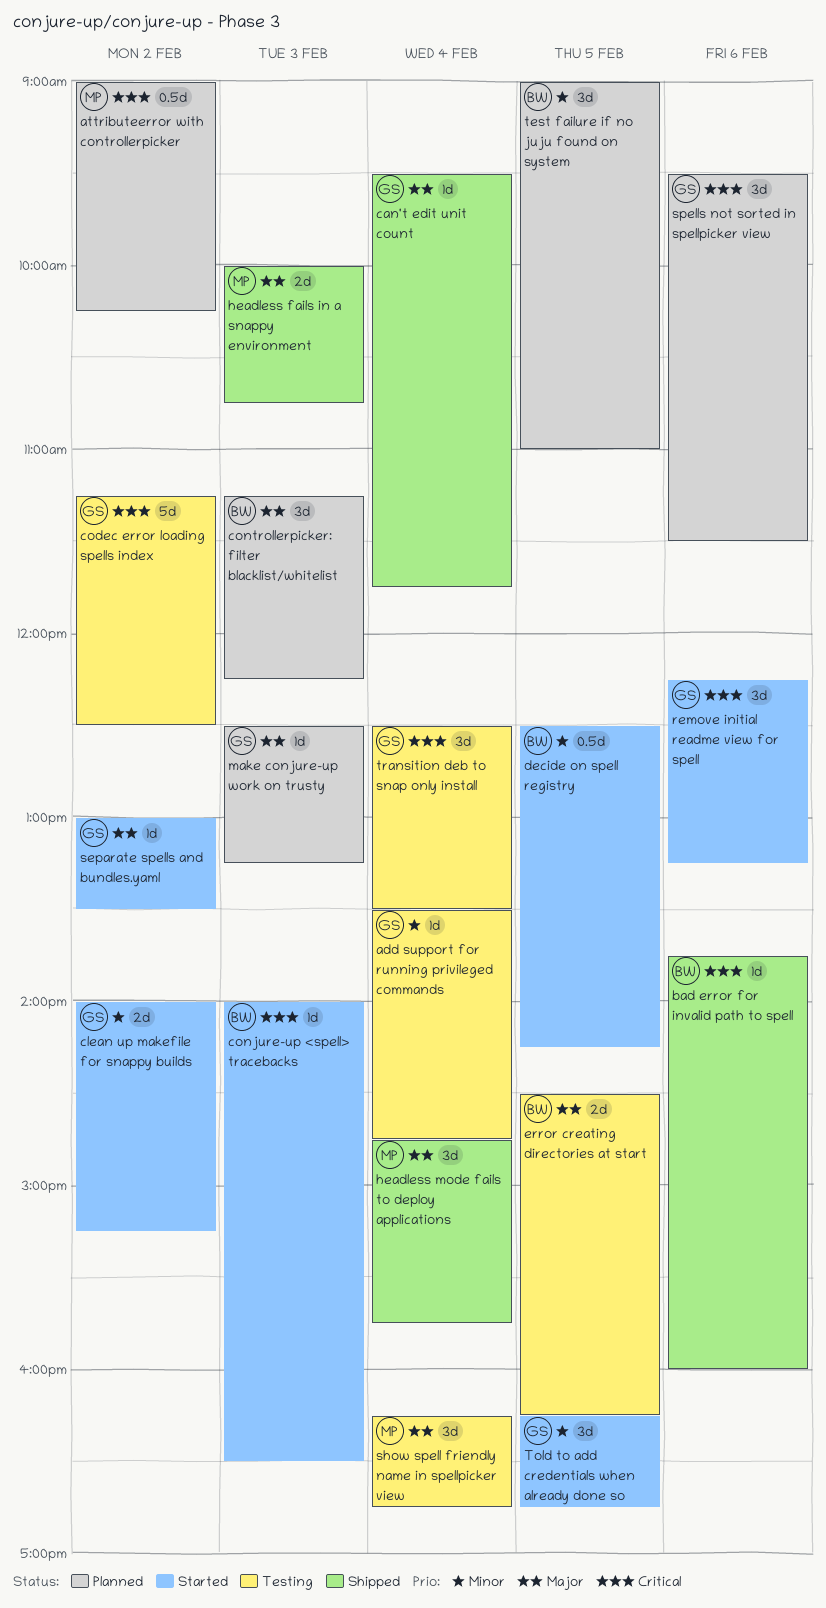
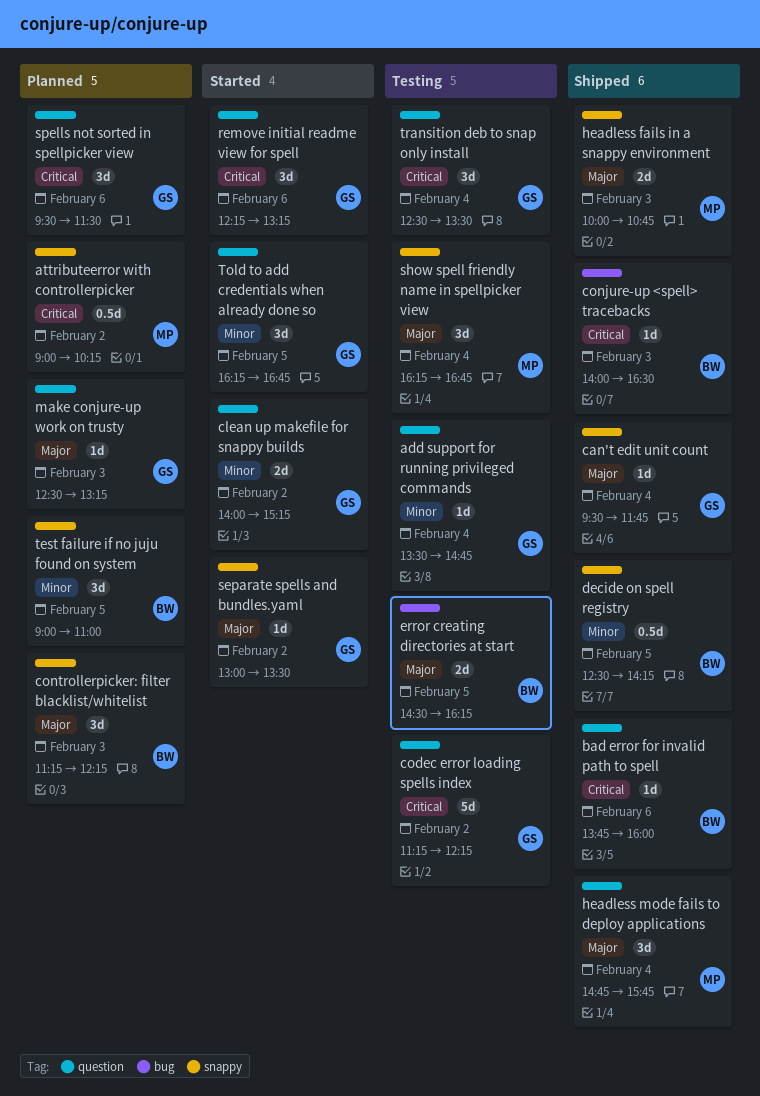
codec error loading spells index, ends: 12:30 -> 12:15
conjure-up <spell> tracebacks, status: Started -> Shipped
decide on spell registry, status: Started -> Shipped

